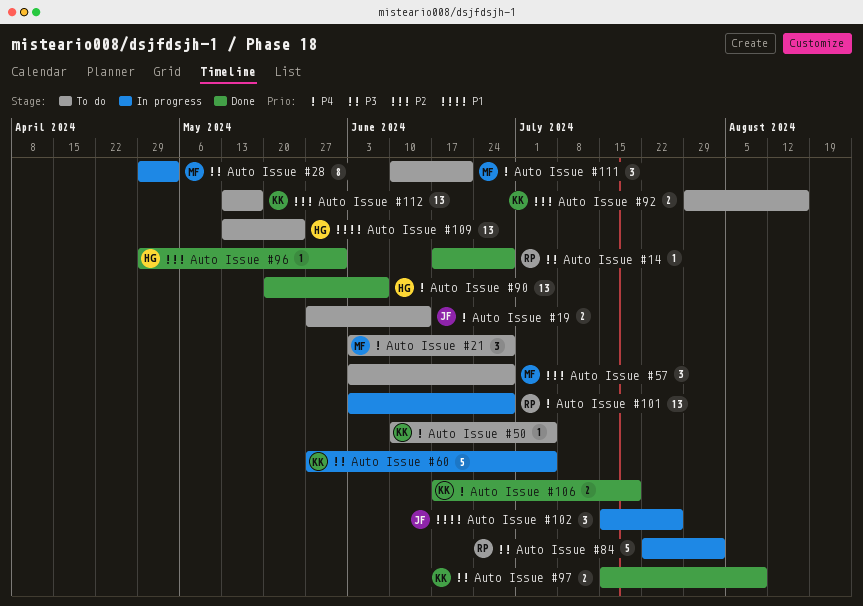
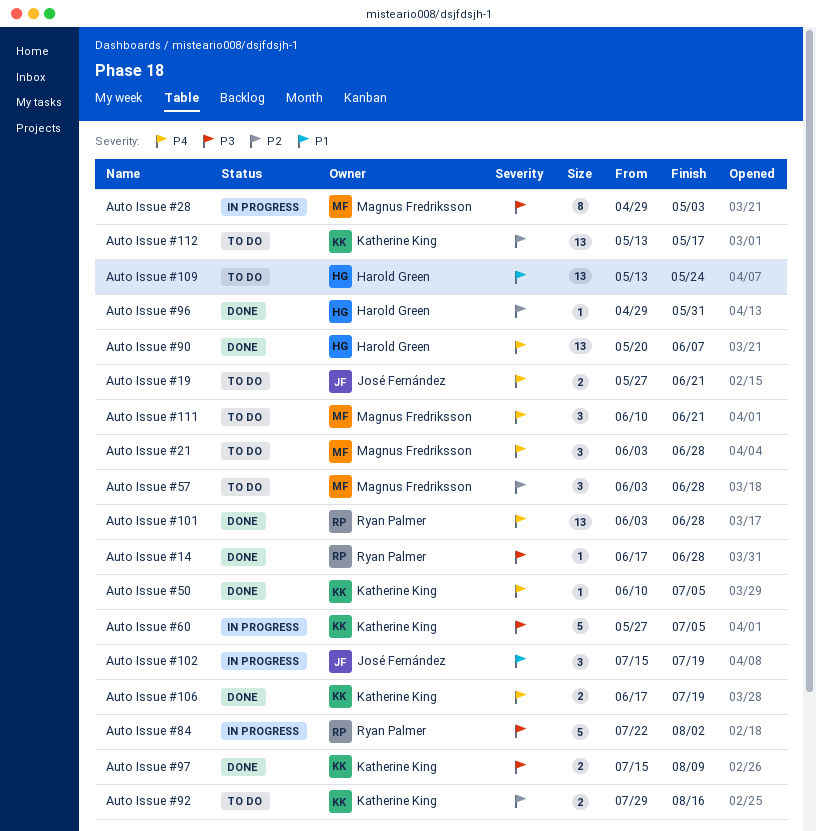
Auto Issue #101, status: In progress -> Done
Auto Issue #102, due: Jul 26 -> Jul 19
Auto Issue #19, due: Jun 14 -> Jun 21
Auto Issue #50, status: To do -> Done

